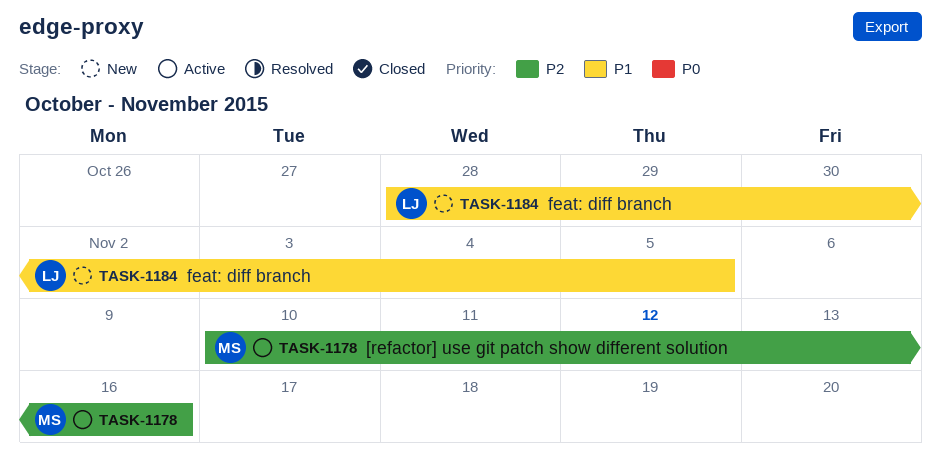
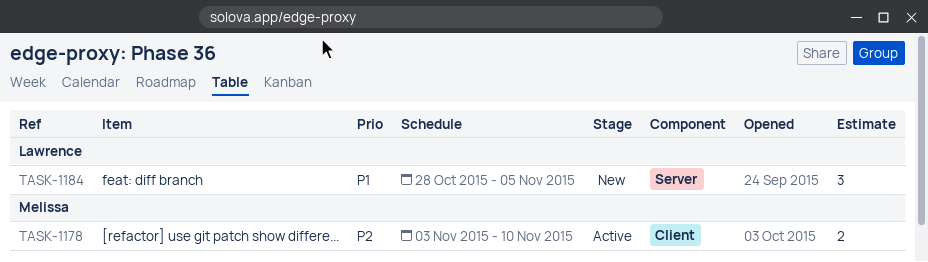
TASK-1178, start: Nov 10 -> Nov 3
TASK-1178, due: Nov 16 -> Nov 10

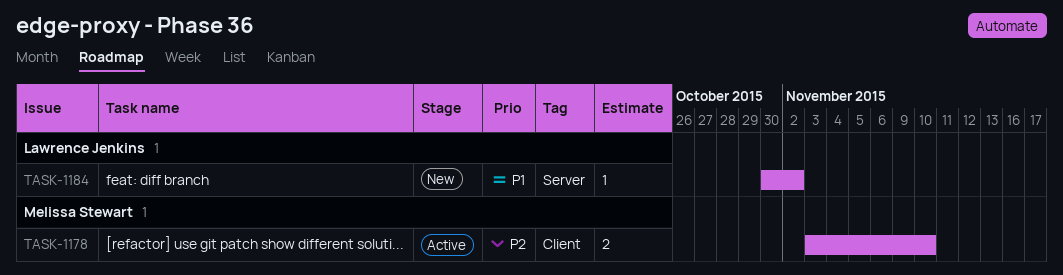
TASK-1184, estimate: 3 -> 1
TASK-1184, start: Oct 28 -> Oct 30
TASK-1184, due: Nov 5 -> Nov 2

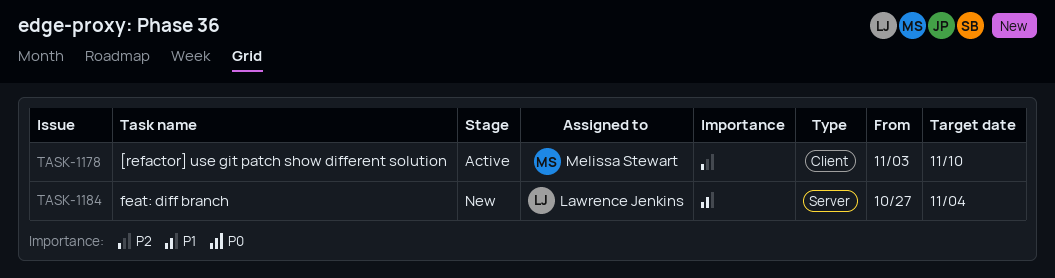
TASK-1184, start: Oct 30 -> Oct 27
TASK-1184, due: Nov 2 -> Nov 4

